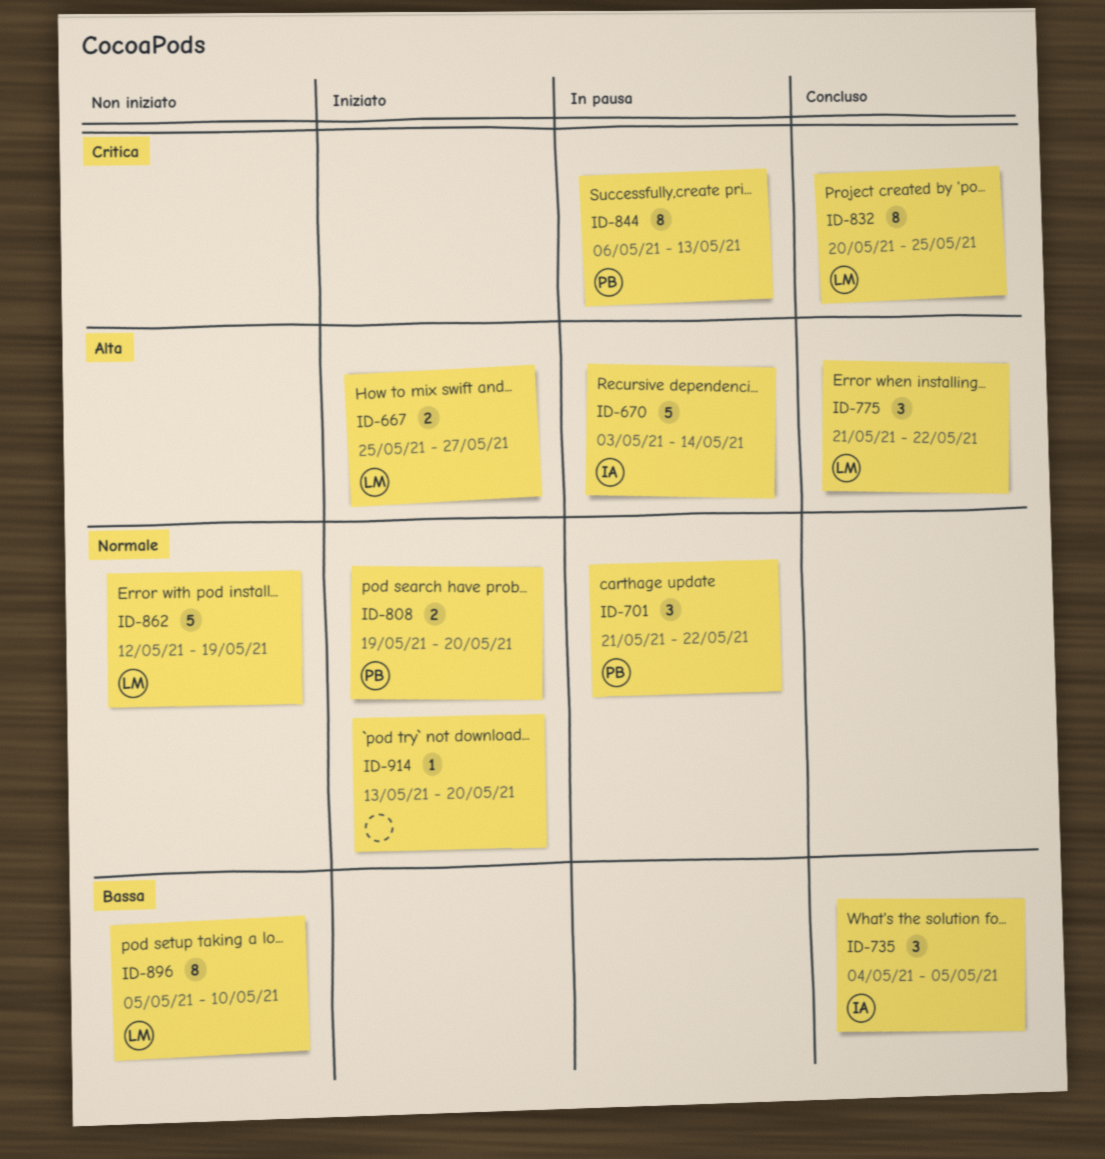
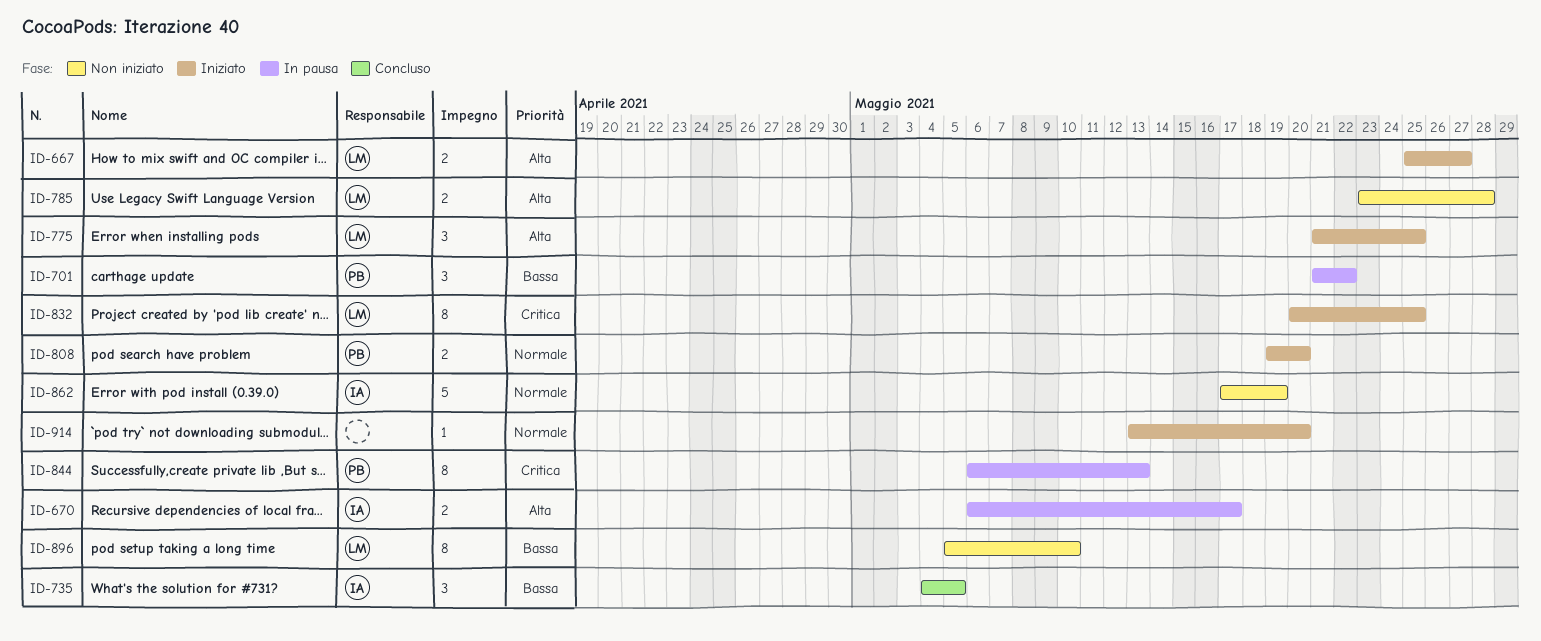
ID-670, estimate: 5 -> 2
ID-670, start: May 3 -> May 6
ID-670, due: May 14 -> May 17
ID-701, priority: Normale -> Bassa
ID-775, status: Concluso -> Iniziato
ID-775, due: May 22 -> May 25
ID-785: none -> present
ID-832, status: Concluso -> Iniziato
ID-862, owner: LM -> IA
ID-862, start: May 12 -> May 17

